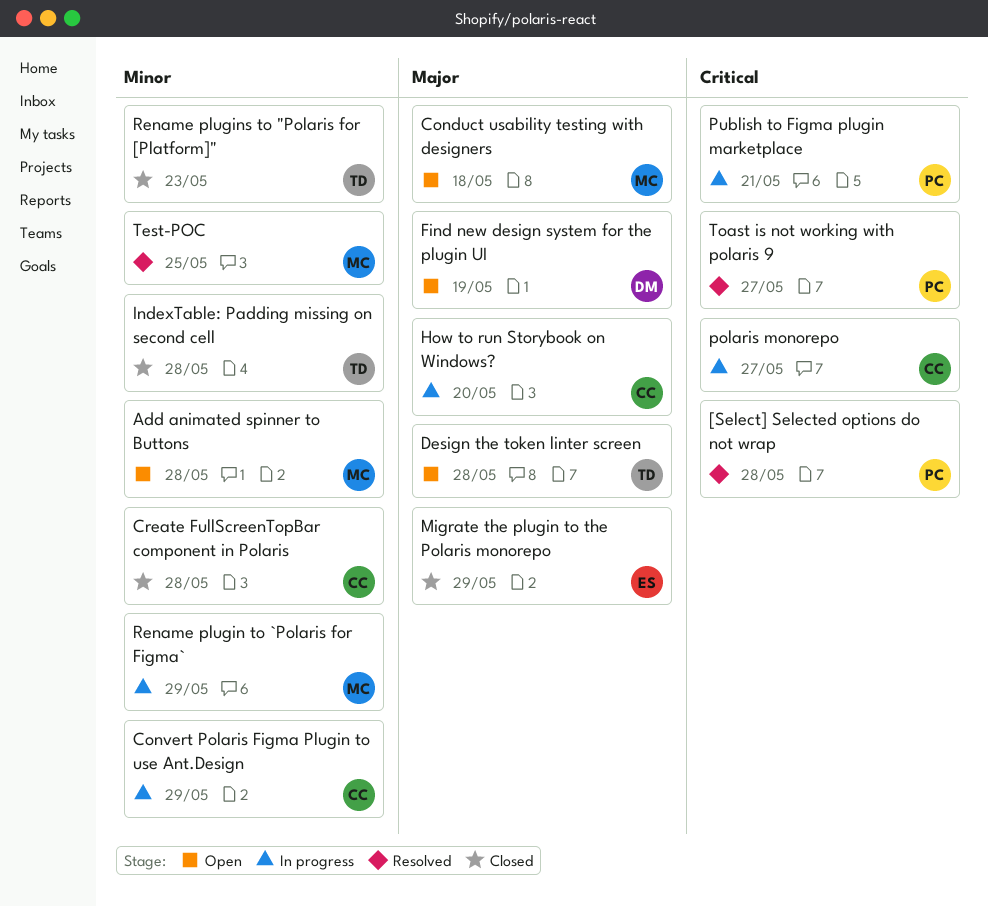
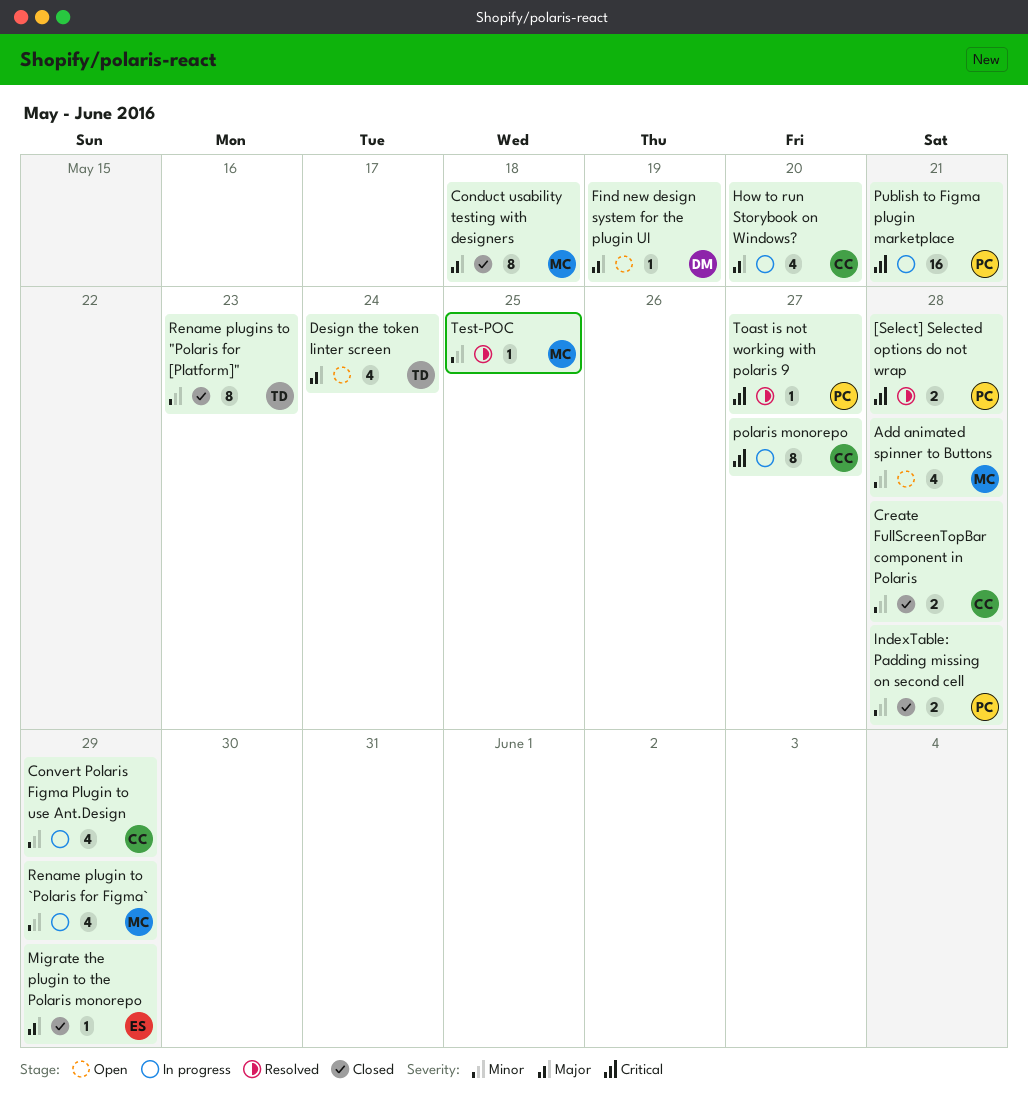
Conduct usability testing with designers, status: Open -> Closed
Design the token linter screen, due: May 28 -> May 24
IndexTable: Padding missing on second cell, owner: TD -> PC

